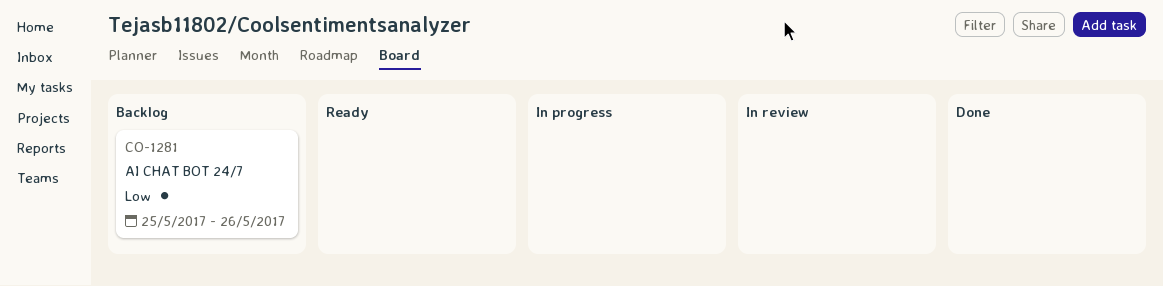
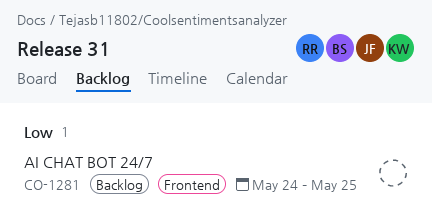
CO-1281, start: May 25 -> May 24
CO-1281, due: May 26 -> May 25

